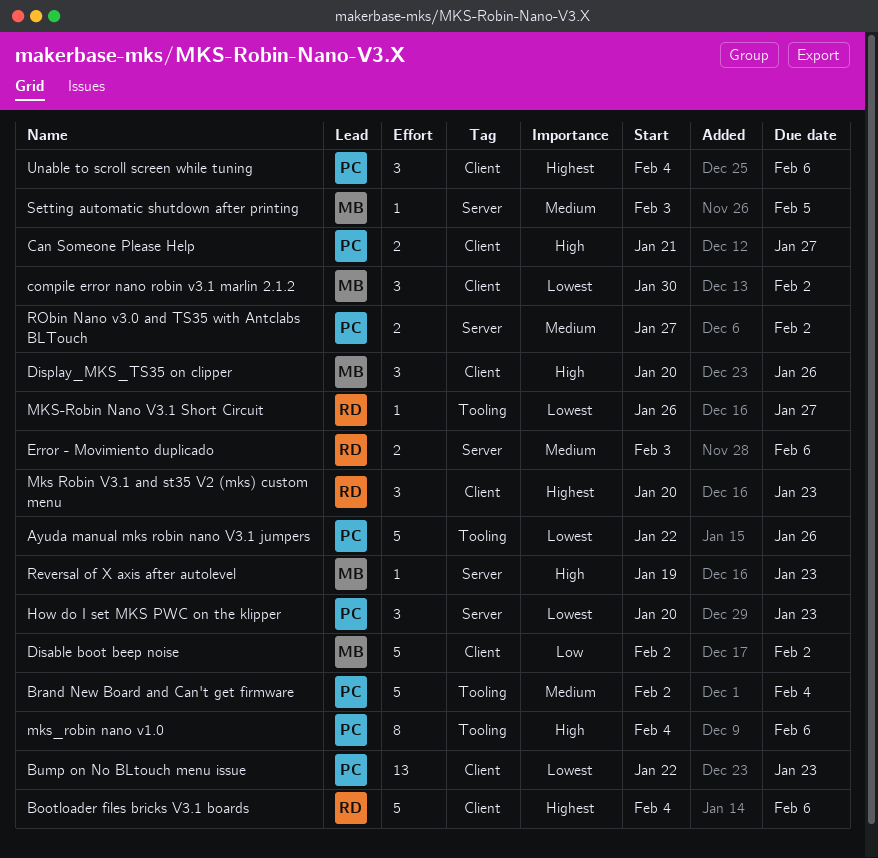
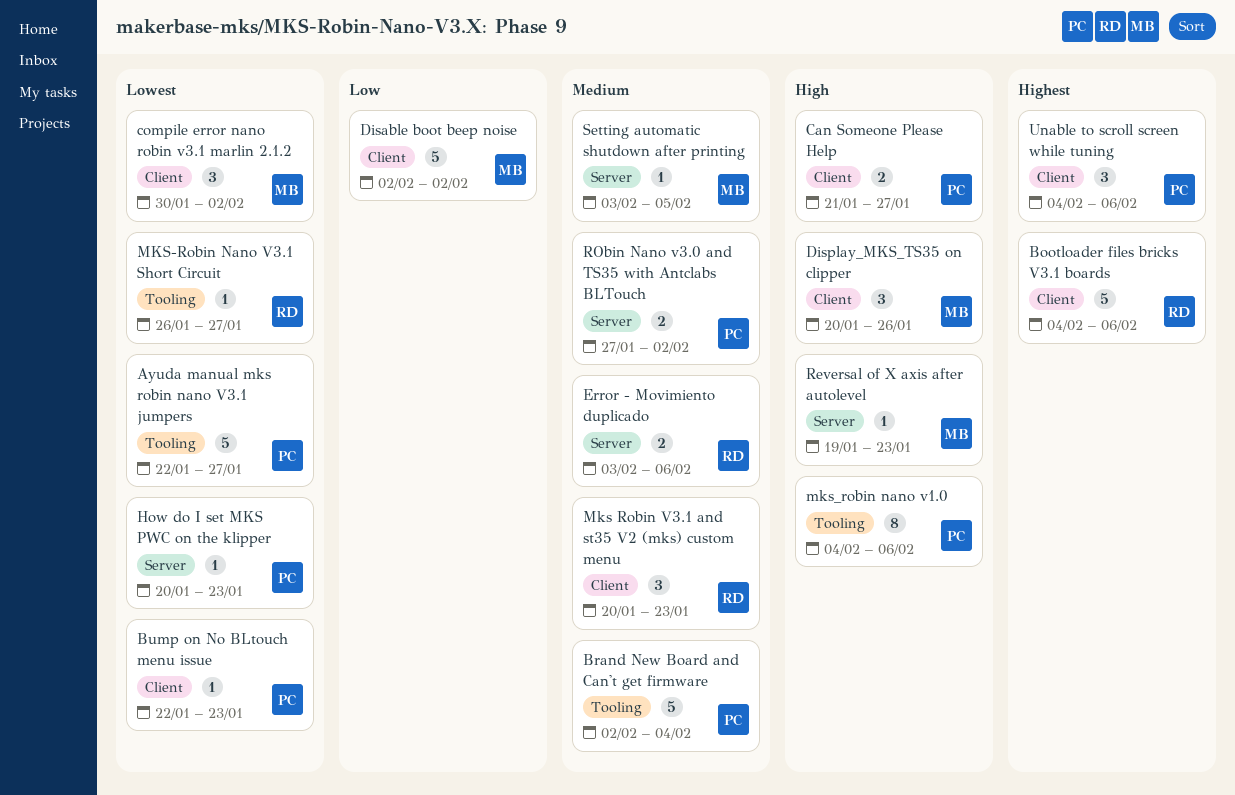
Ayuda manual mks robin nano V3.1 jumpers, due: Jan 26 -> Jan 27
Bump on No BLtouch menu issue, estimate: 13 -> 1
How do I set MKS PWC on the klipper, estimate: 3 -> 1
Mks Robin V3.1 and st35 V2 (mks) custom menu, priority: Highest -> Medium

